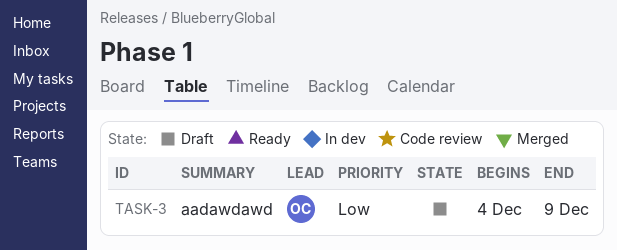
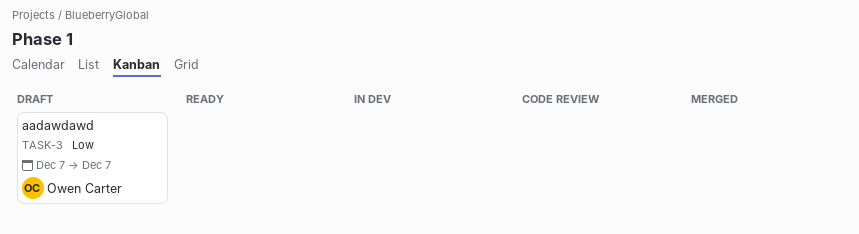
TASK-3, start: Dec 4 -> Dec 7
TASK-3, due: Dec 9 -> Dec 7

